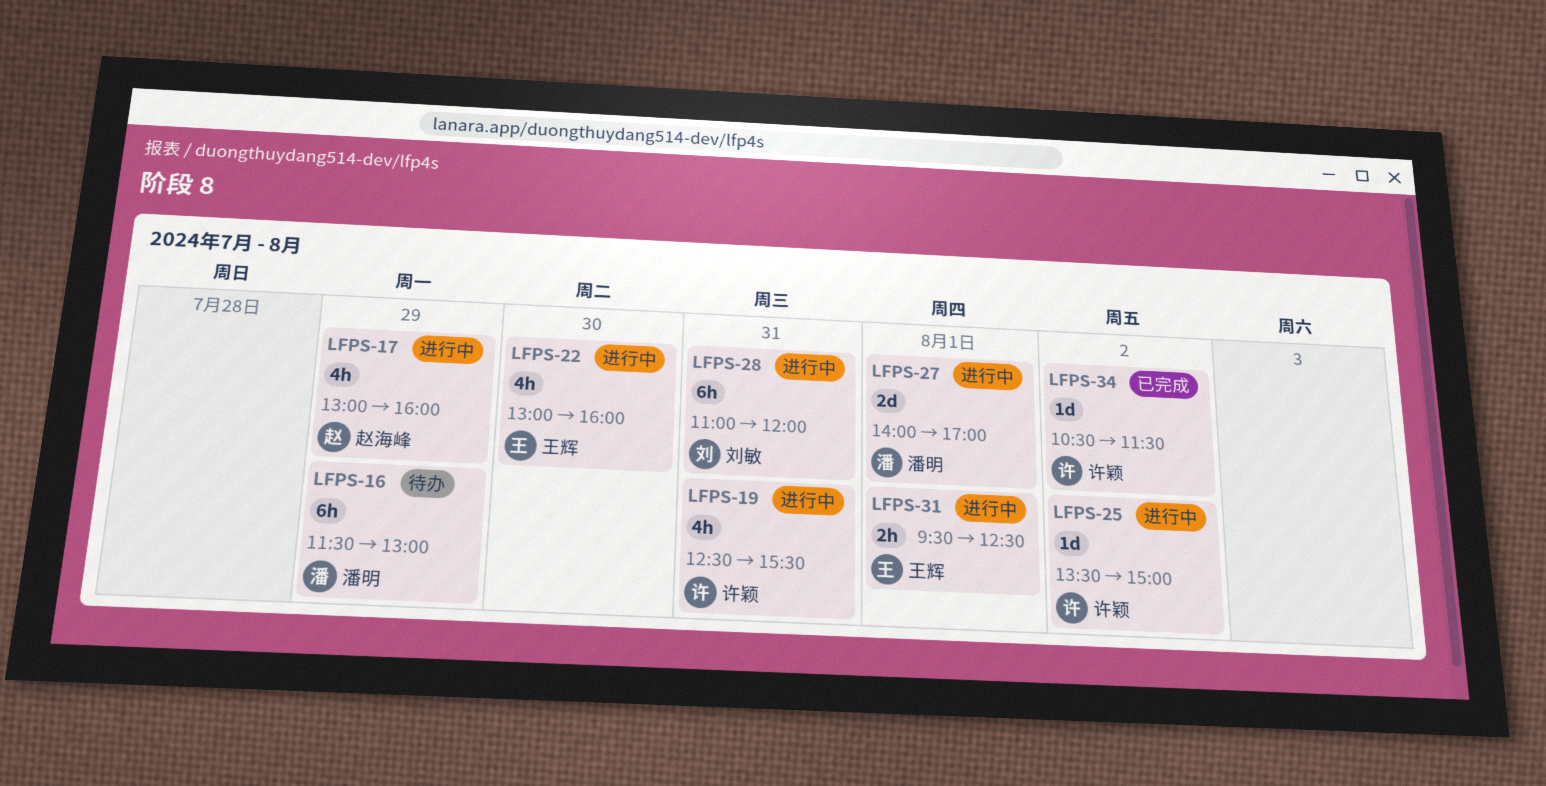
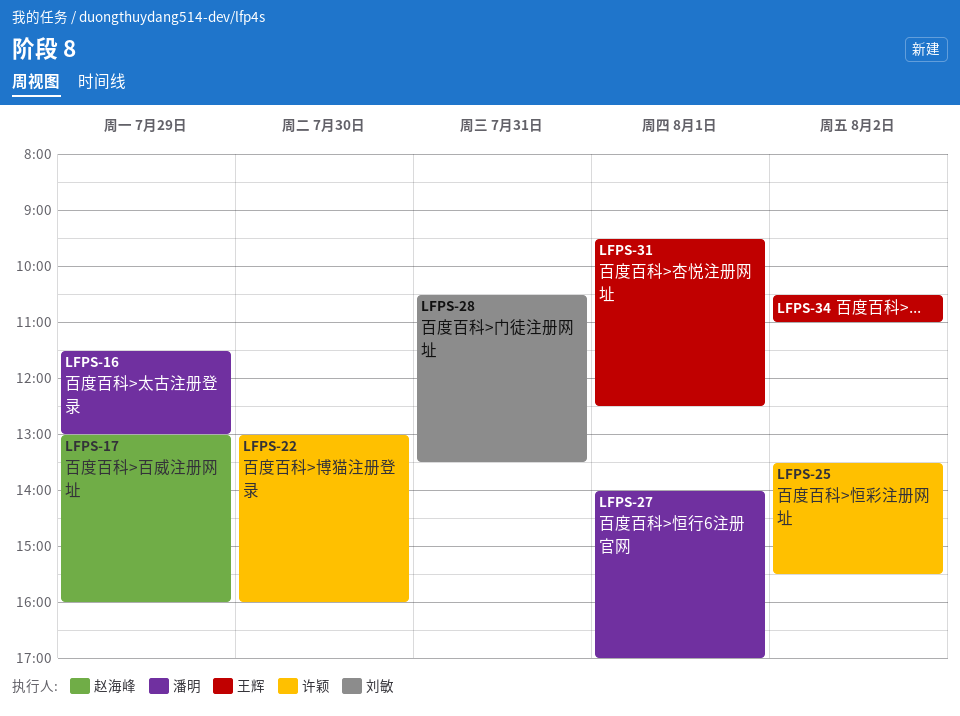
LFPS-19: present -> none
LFPS-22, owner: 王辉 -> 许颖
LFPS-25, ends: 15:00 -> 15:30
LFPS-28, begins: 11:00 -> 10:30
LFPS-28, ends: 12:00 -> 13:30
LFPS-34, owner: 许颖 -> 王辉
LFPS-34, ends: 11:30 -> 11:00

